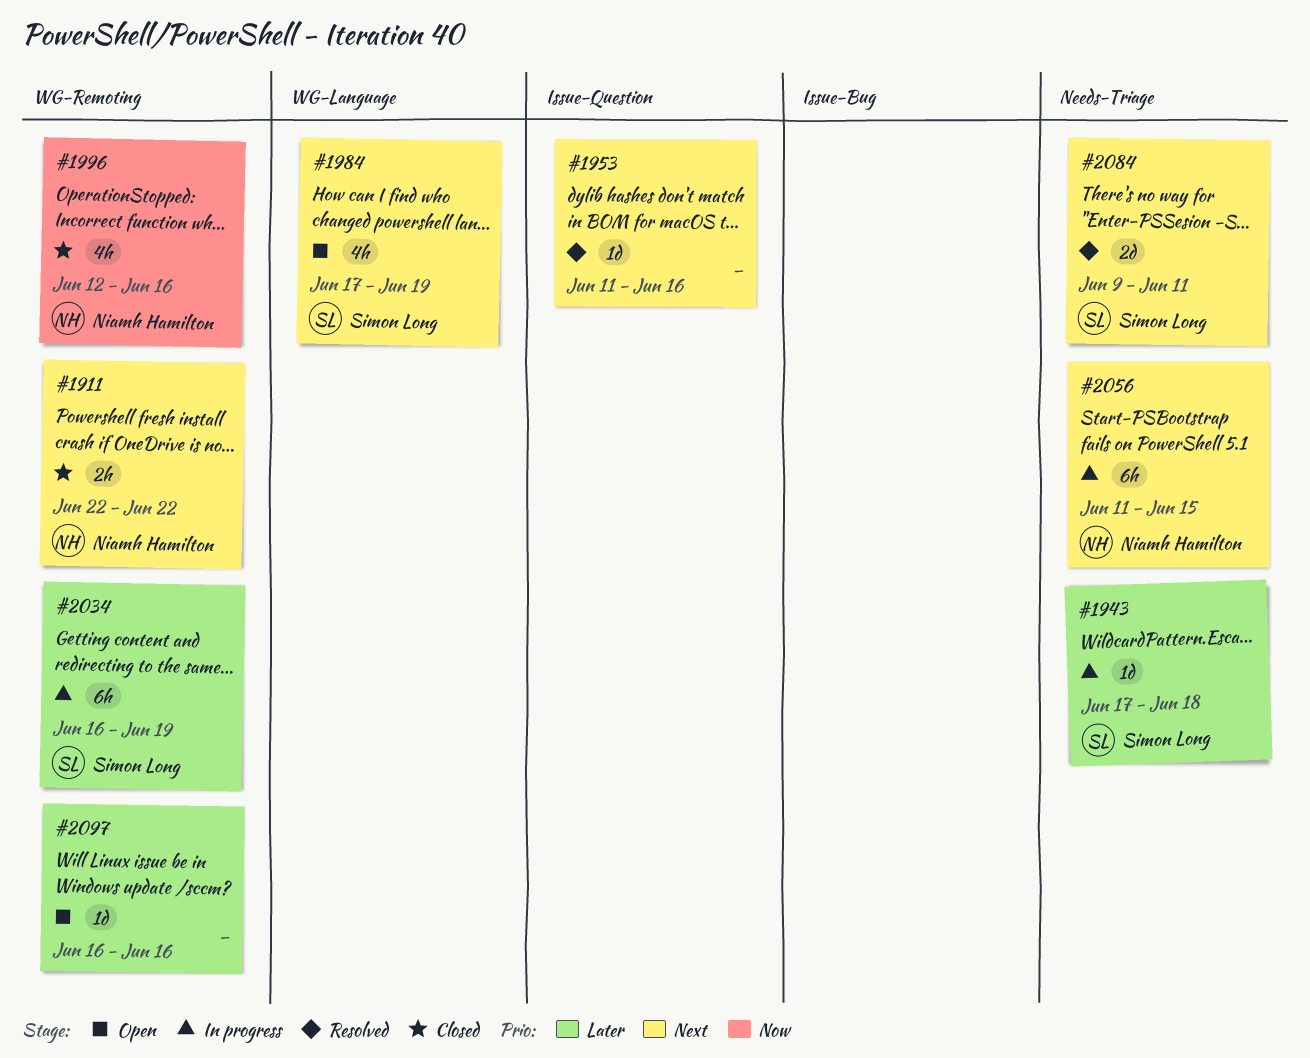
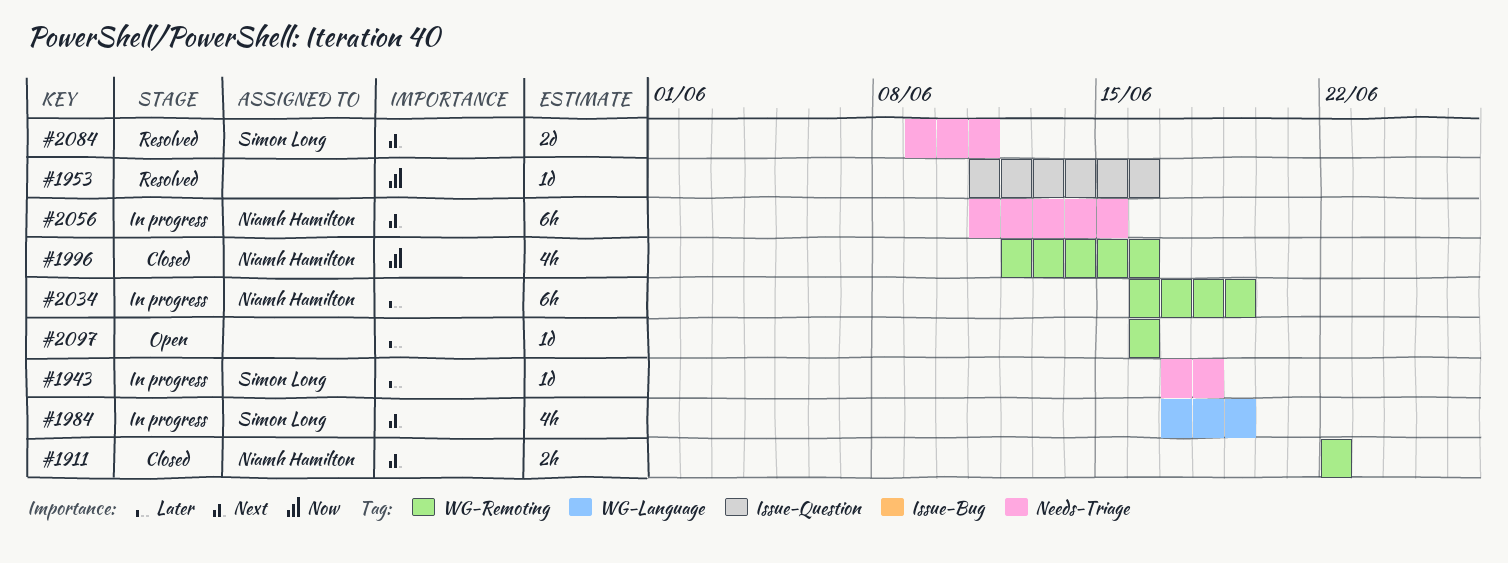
#1953, priority: Next -> Now
#1984, status: Open -> In progress
#2034, owner: Simon Long -> Niamh Hamilton

